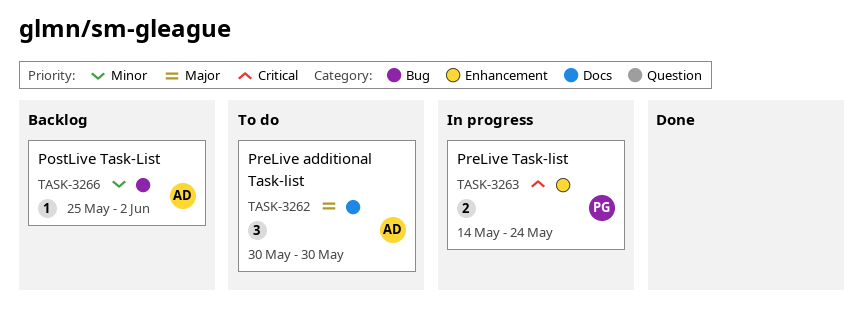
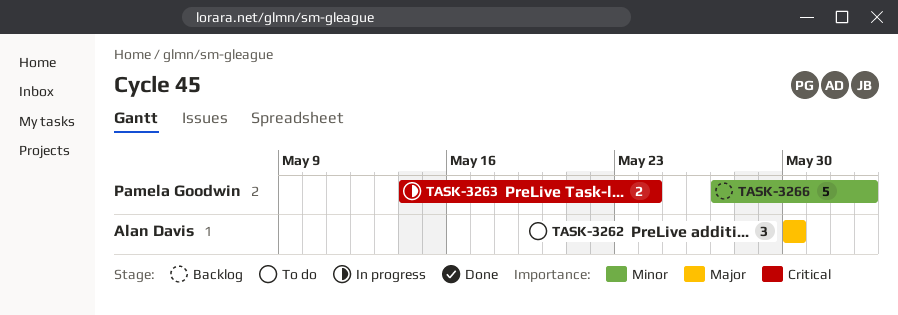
TASK-3266, owner: Alan Davis -> Pamela Goodwin
TASK-3266, estimate: 1 -> 5
TASK-3266, start: May 25 -> May 27

